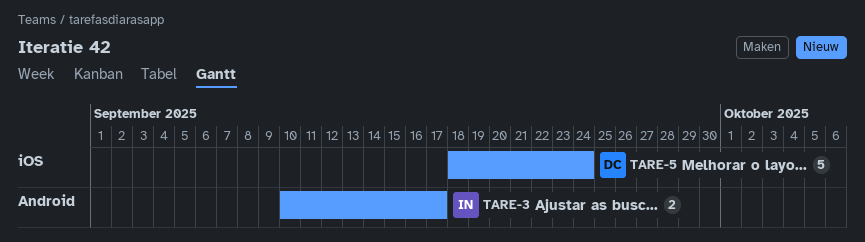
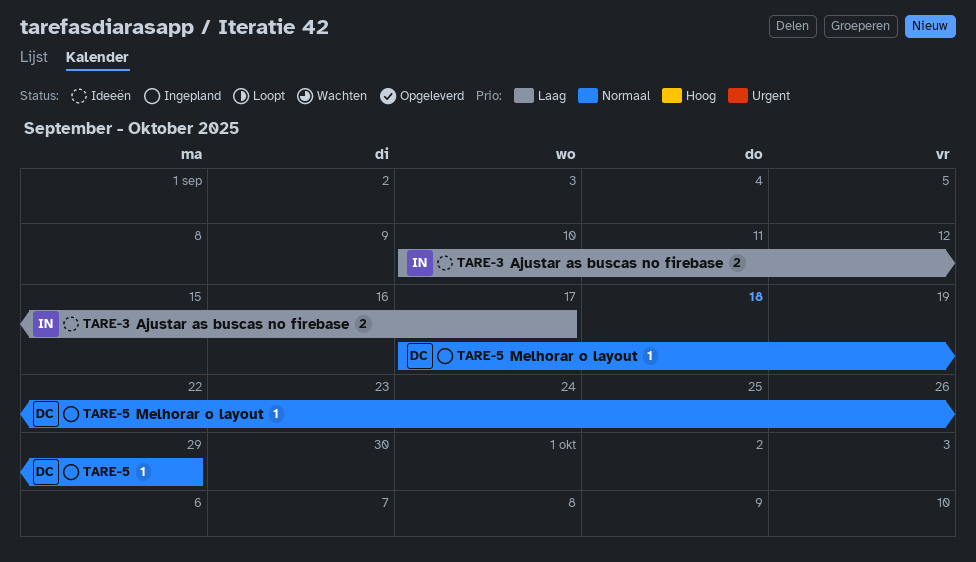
TARE-5, estimate: 5 -> 1
TARE-5, start: Sep 18 -> Sep 17
TARE-5, due: Sep 24 -> Sep 29

